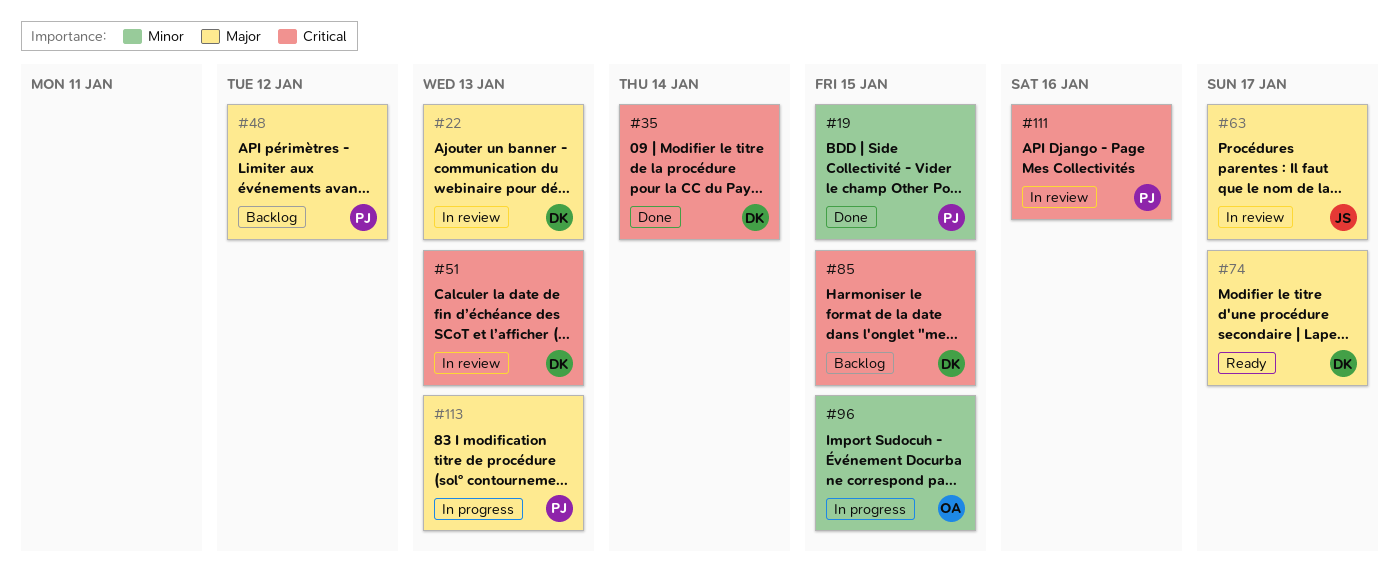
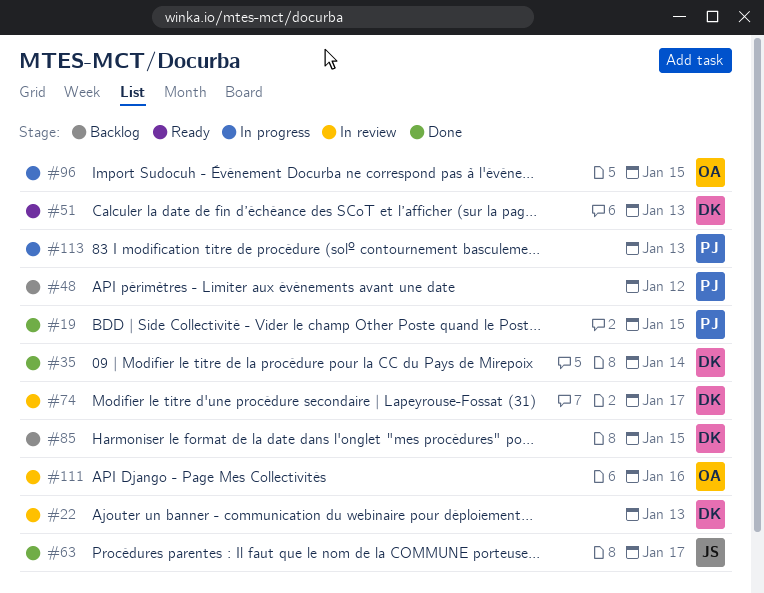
#51, status: In review -> Ready
#63, status: In review -> Done
#74, status: Ready -> In review
#111, owner: PJ -> OA

